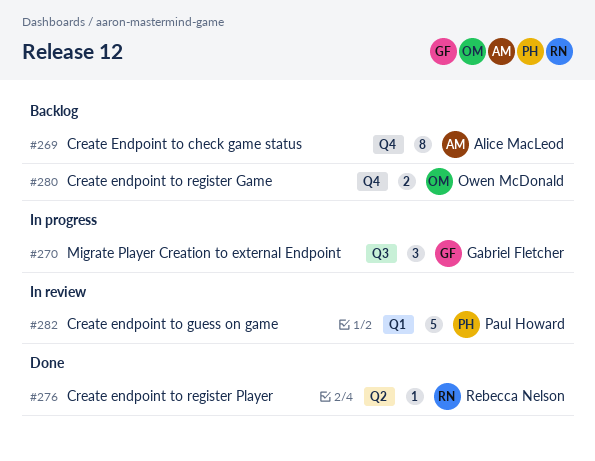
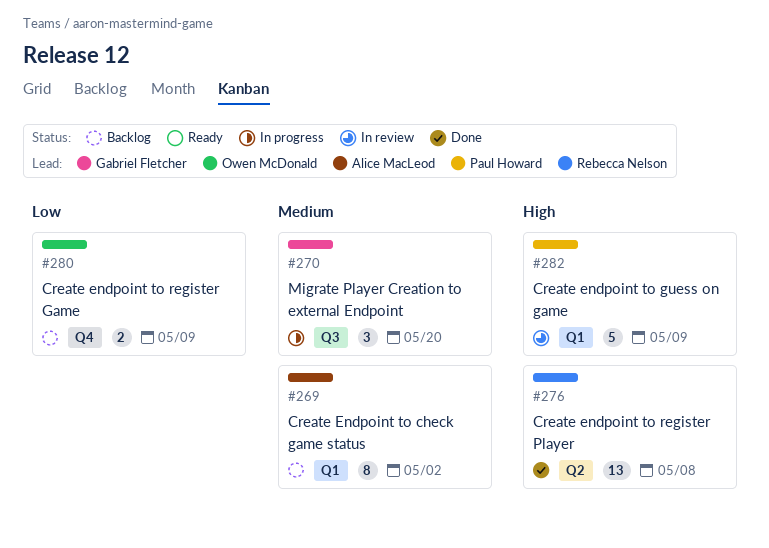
#269, label: Q4 -> Q1
#276, estimate: 1 -> 13

